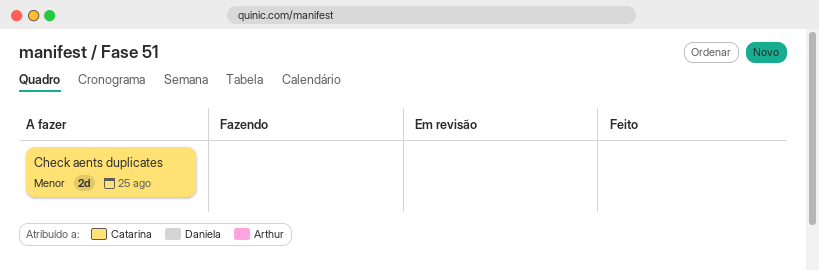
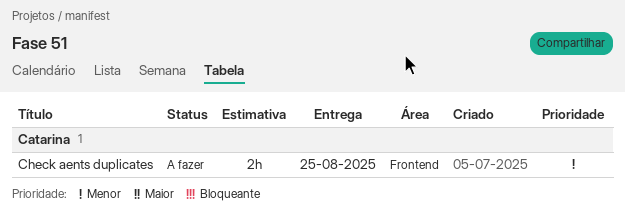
Check aents duplicates, estimate: 2d -> 2h

